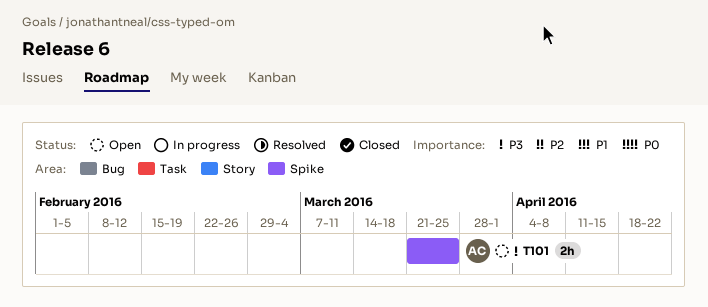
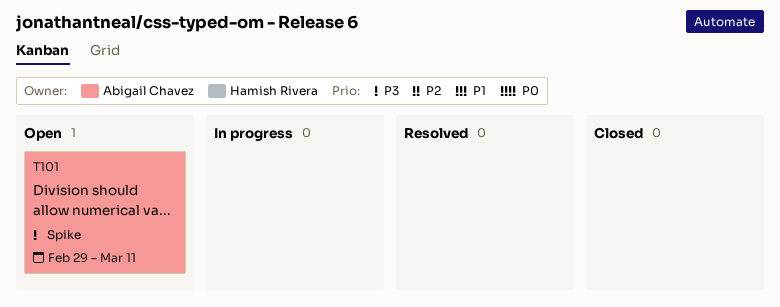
T101, start: Mar 21 -> Feb 29
T101, due: Mar 25 -> Mar 11

